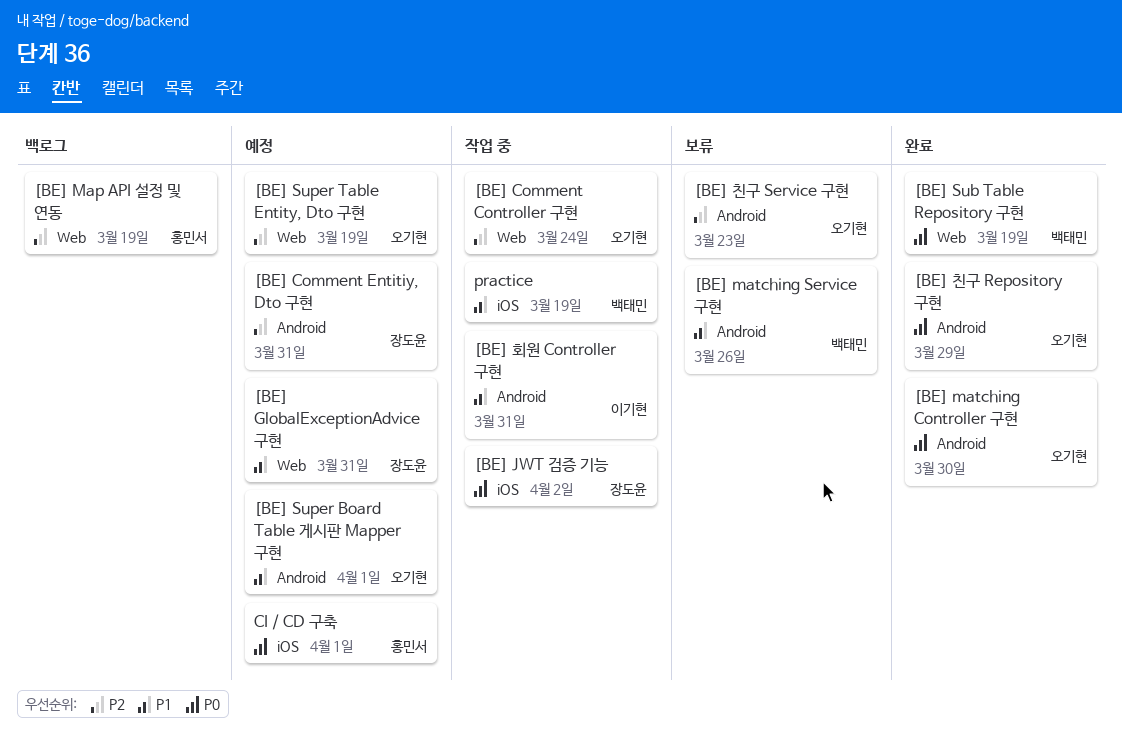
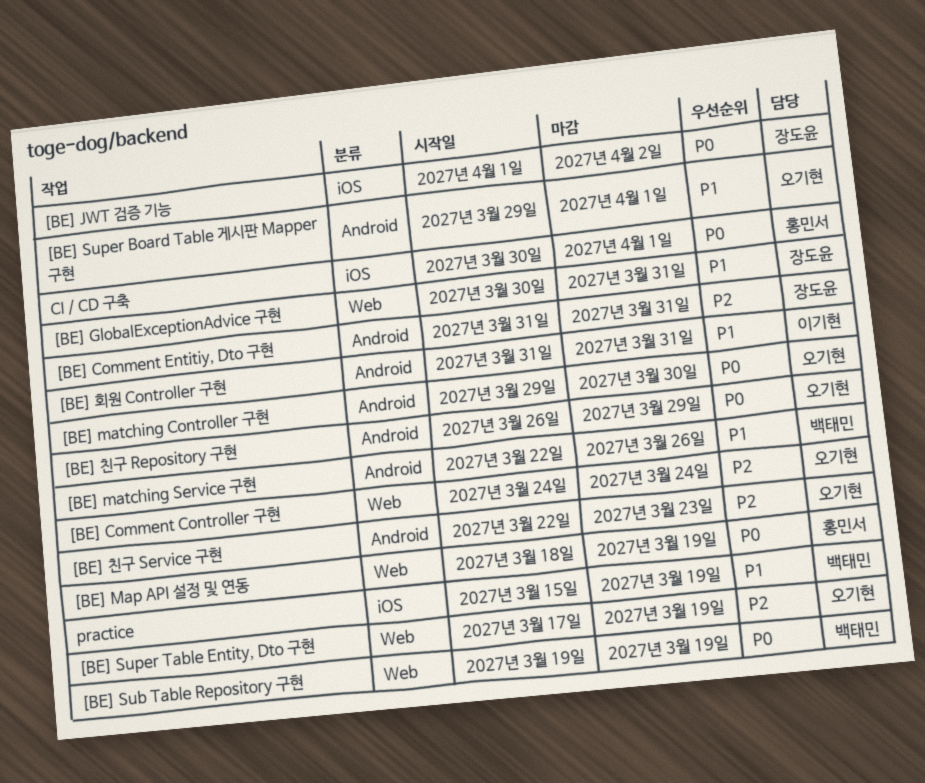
[BE] Map API 설정 및 연동, priority: P2 -> P0

